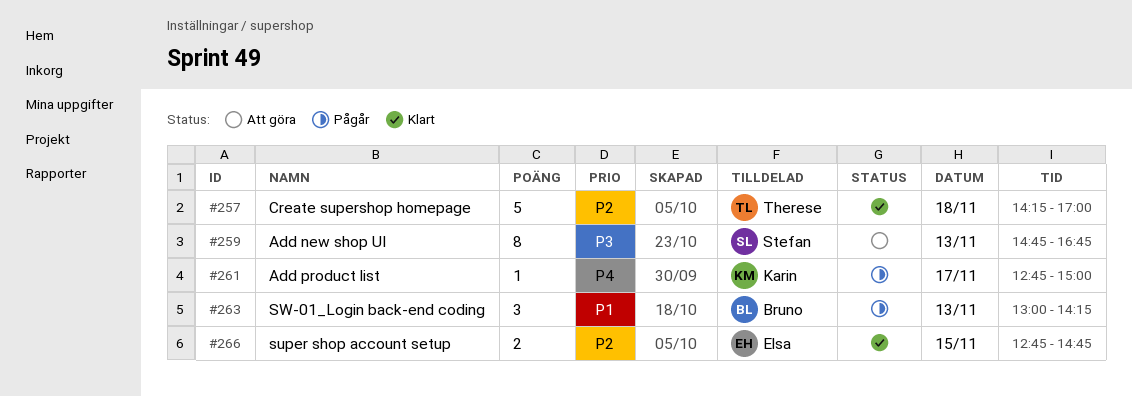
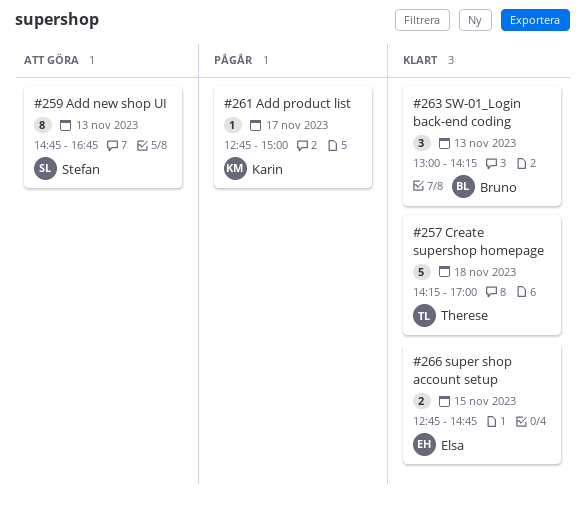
#263, status: Pågår -> Klart

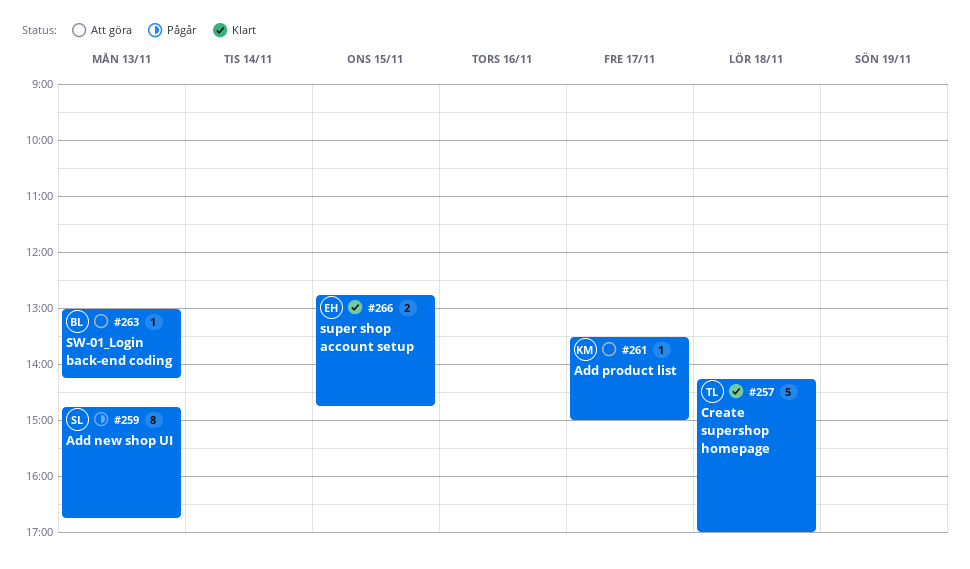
#259, status: Att göra -> Pågår
#261, status: Pågår -> Att göra
#261, begins: 12:45 -> 13:30
#263, status: Klart -> Att göra
#263, estimate: 3 -> 1

